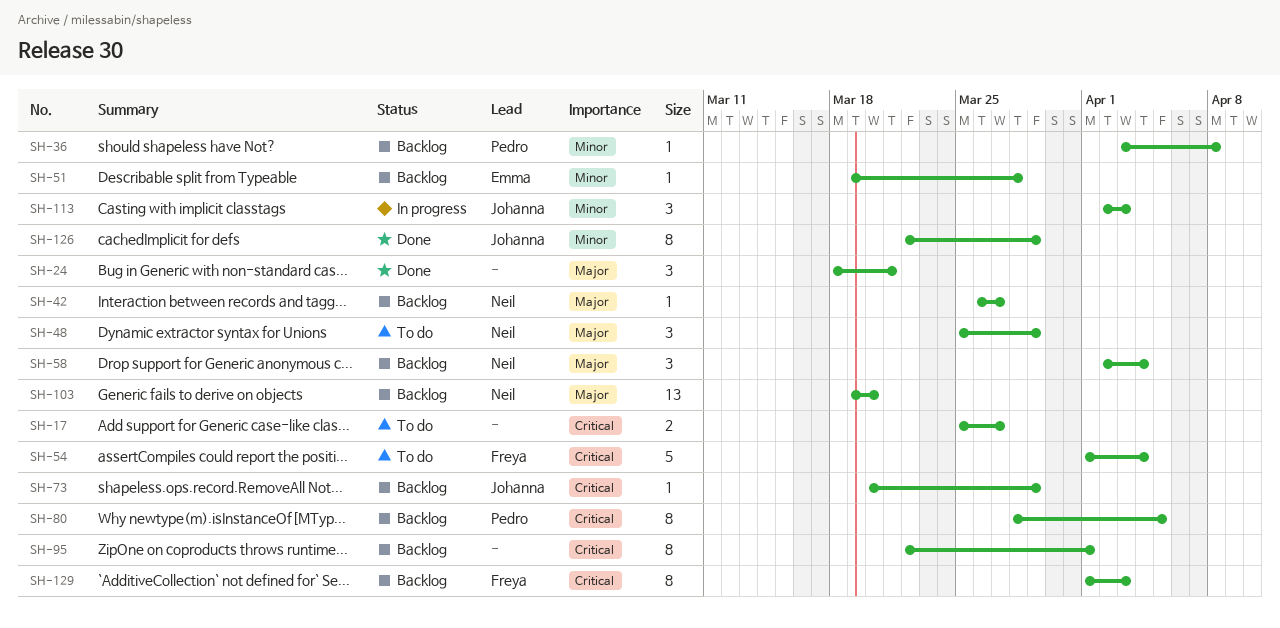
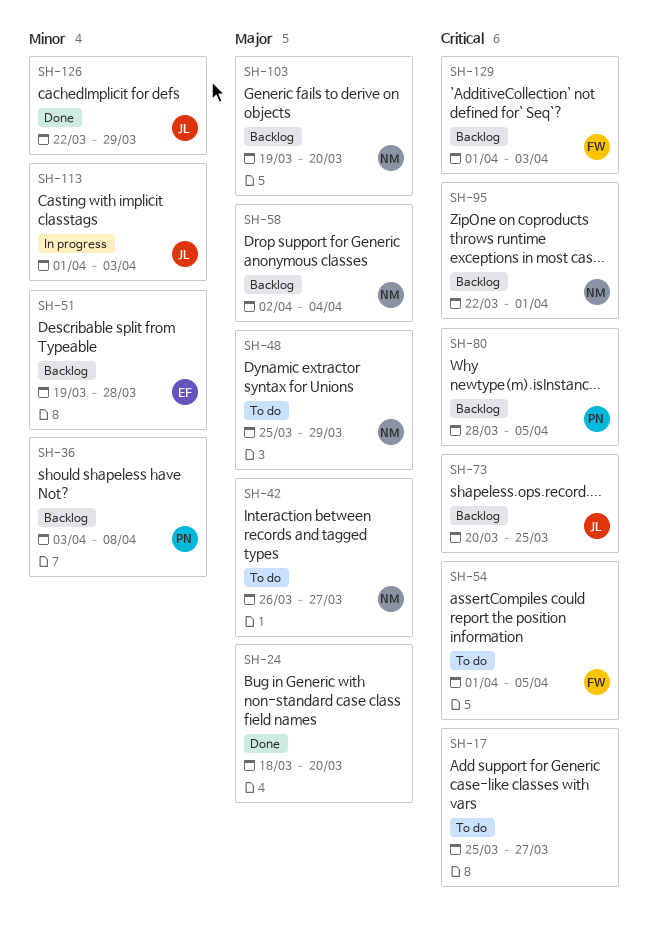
SH-24, due: Mar 21 -> Mar 20
SH-42, status: Backlog -> To do
SH-54, due: Apr 4 -> Apr 5
SH-73, due: Mar 29 -> Mar 25
SH-95, owner: none -> Neil
SH-113, start: Apr 2 -> Apr 1

